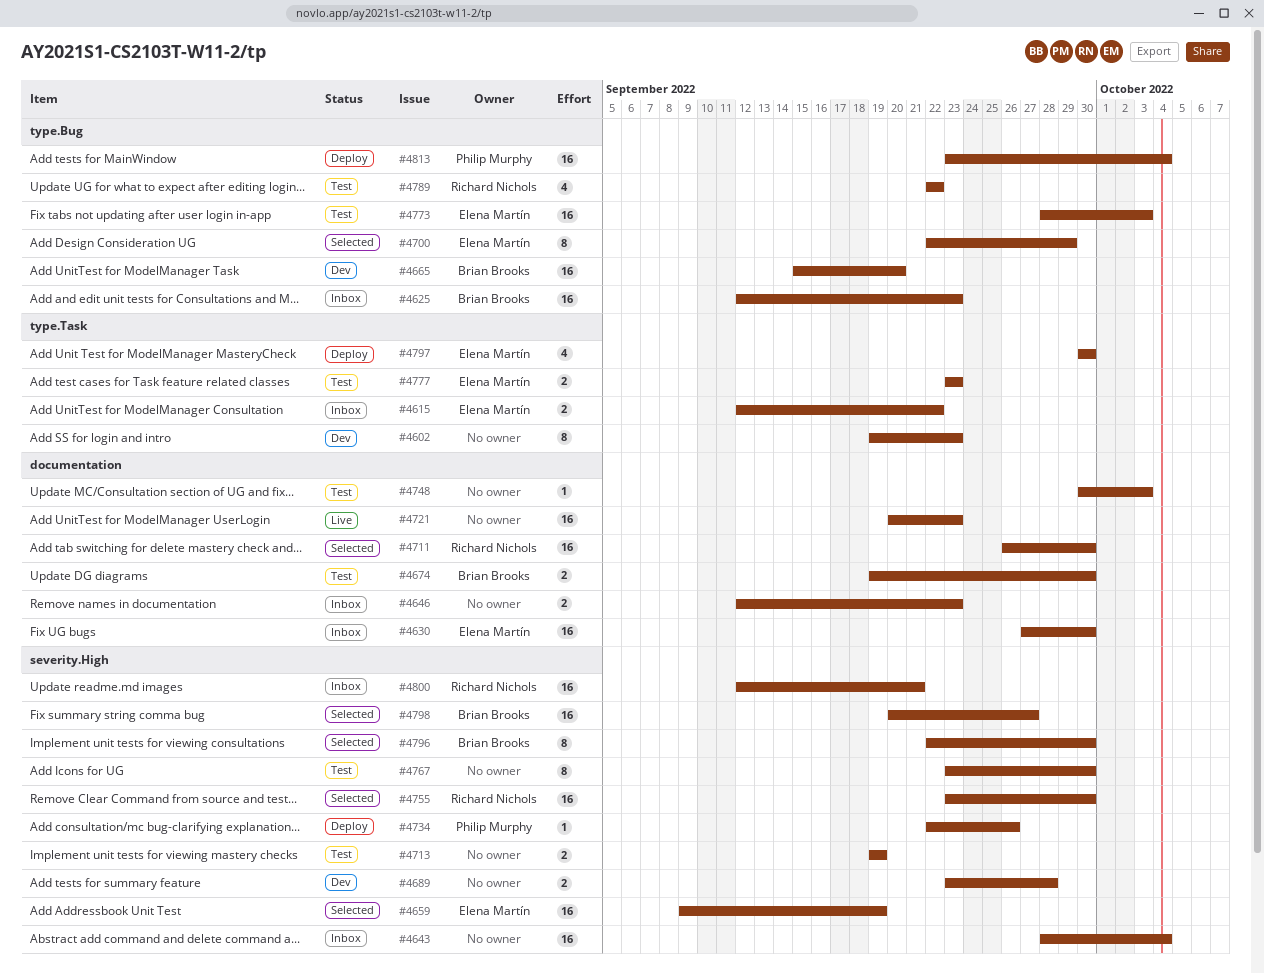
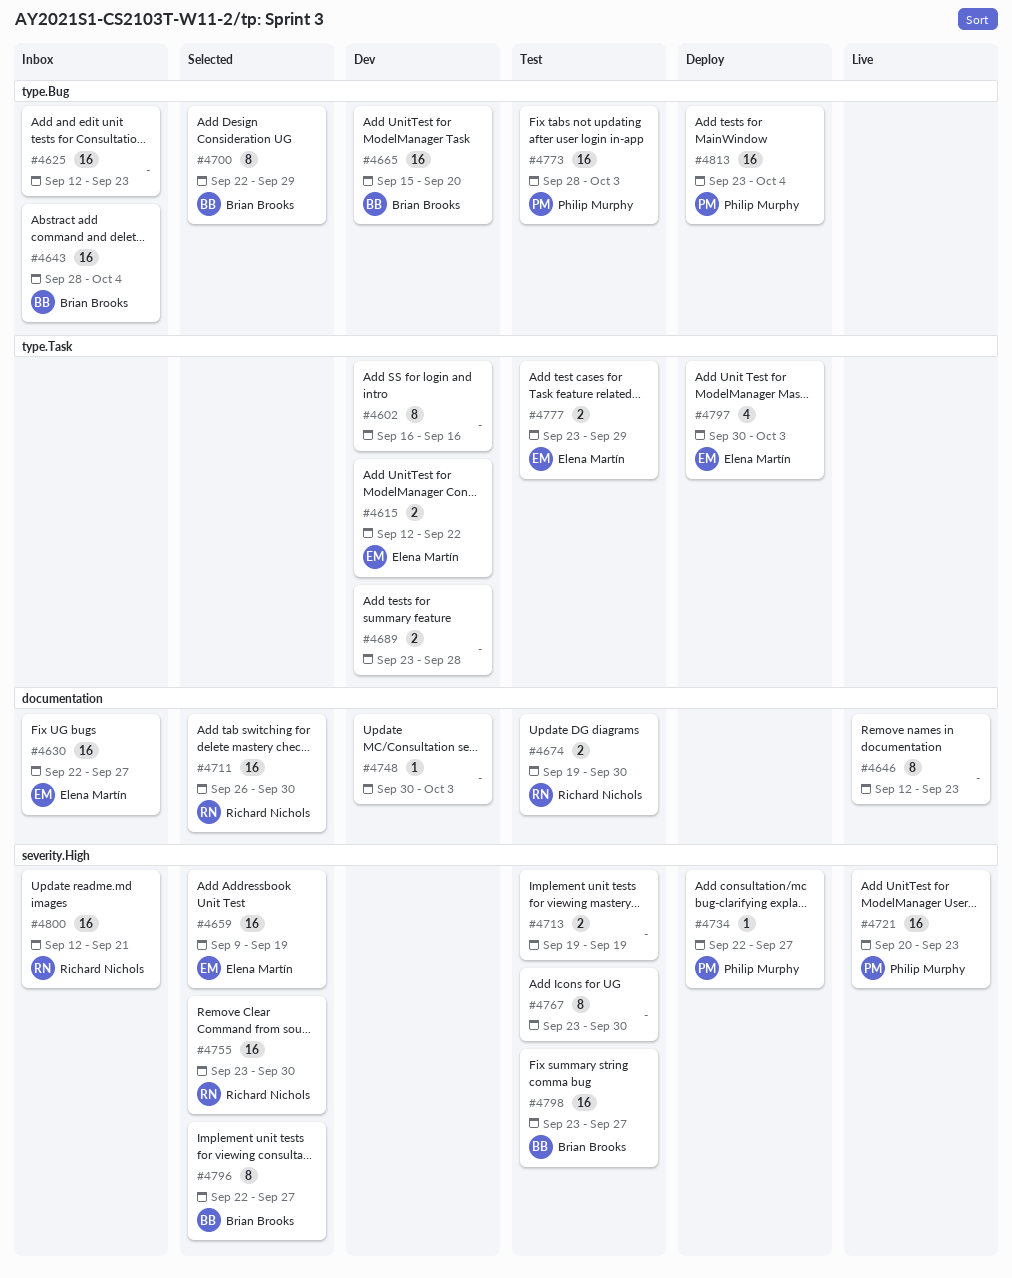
#4602, start: Sep 19 -> Sep 16
#4602, due: Sep 23 -> Sep 16
#4615, status: Inbox -> Dev
#4625, owner: Brian Brooks -> none
#4630, start: Sep 27 -> Sep 22
#4630, due: Sep 30 -> Sep 27
#4643, owner: none -> Brian Brooks
#4643, label: severity.High -> type.Bug
#4646, status: Inbox -> Live
#4646, estimate: 2 -> 8
#4674, owner: Brian Brooks -> Richard Nichols
#4689, label: severity.High -> type.Task
#4700, owner: Elena Martín -> Brian Brooks
#4721, owner: none -> Philip Murphy
#4721, label: documentation -> severity.High
#4734, due: Sep 26 -> Sep 27
#4748, status: Test -> Dev
#4773, owner: Elena Martín -> Philip Murphy
#4777, due: Sep 23 -> Sep 29
#4789: present -> none
#4796, due: Sep 30 -> Sep 27
#4797, due: Sep 30 -> Oct 3
#4798, status: Selected -> Test
#4798, start: Sep 20 -> Sep 23

